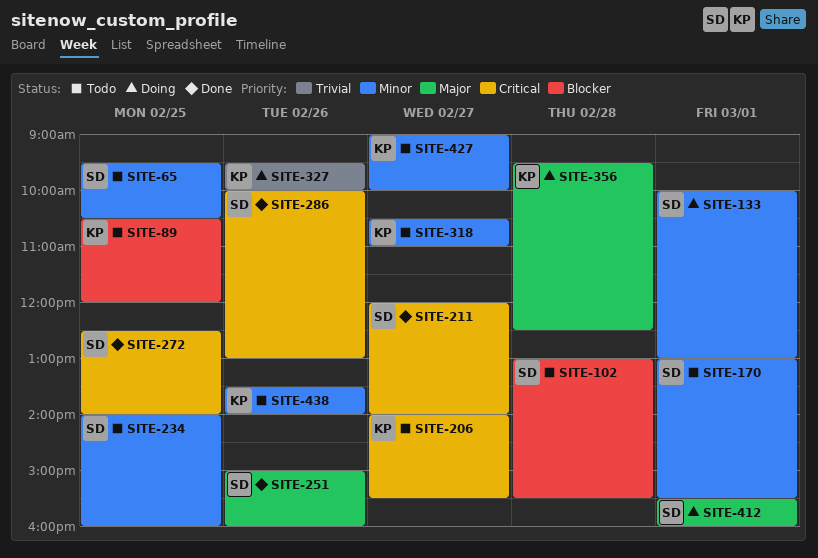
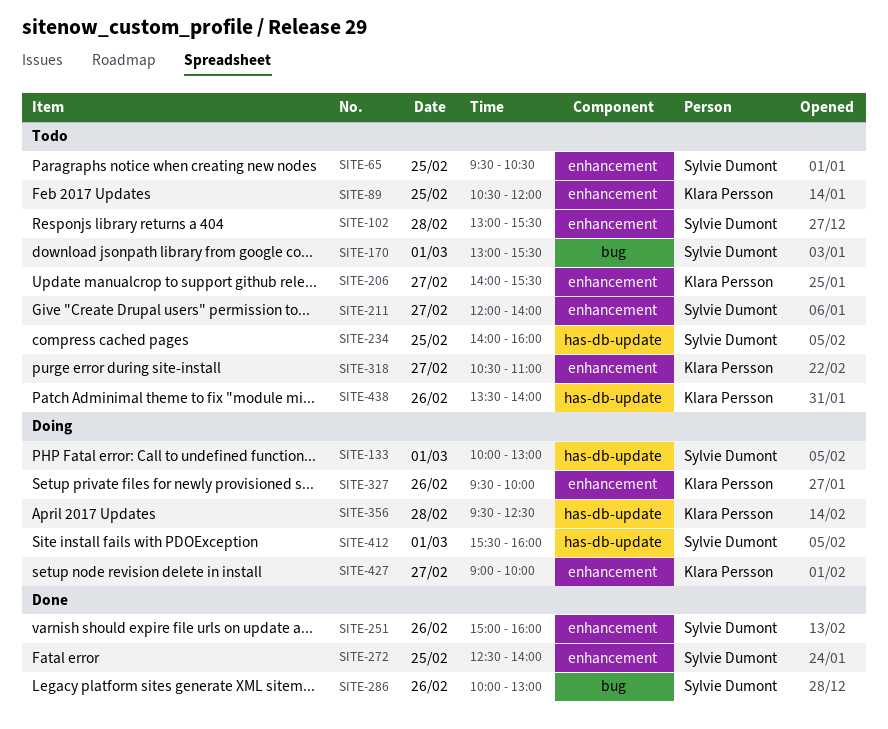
SITE-211, status: Done -> Todo
SITE-427, status: Todo -> Doing

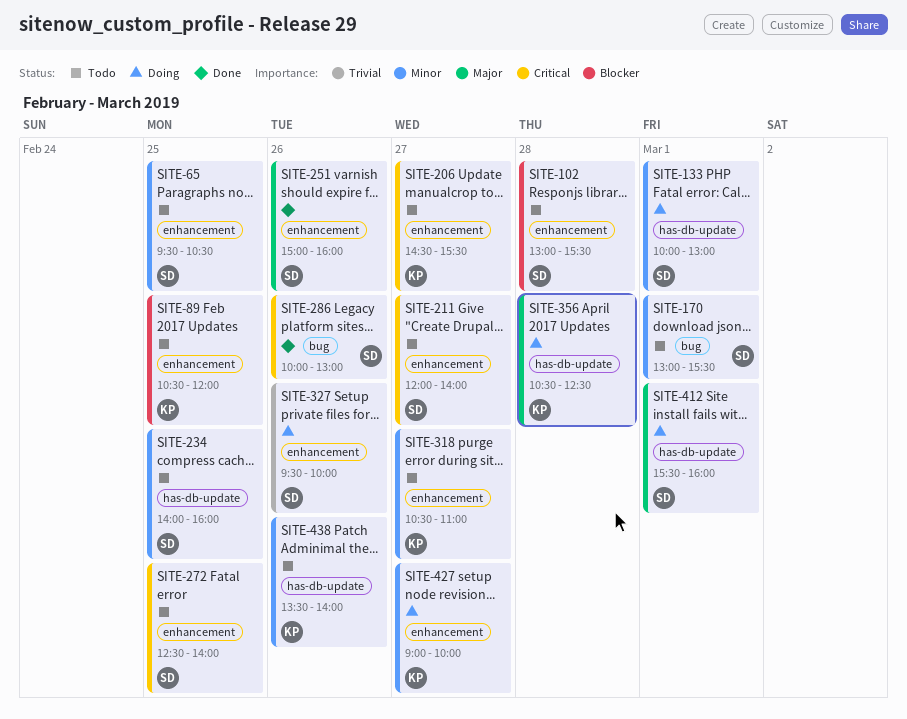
SITE-206, begins: 14:00 -> 14:30
SITE-272, status: Done -> Todo
SITE-327, owner: Klara Persson -> Sylvie Dumont
SITE-356, begins: 09:30 -> 10:30

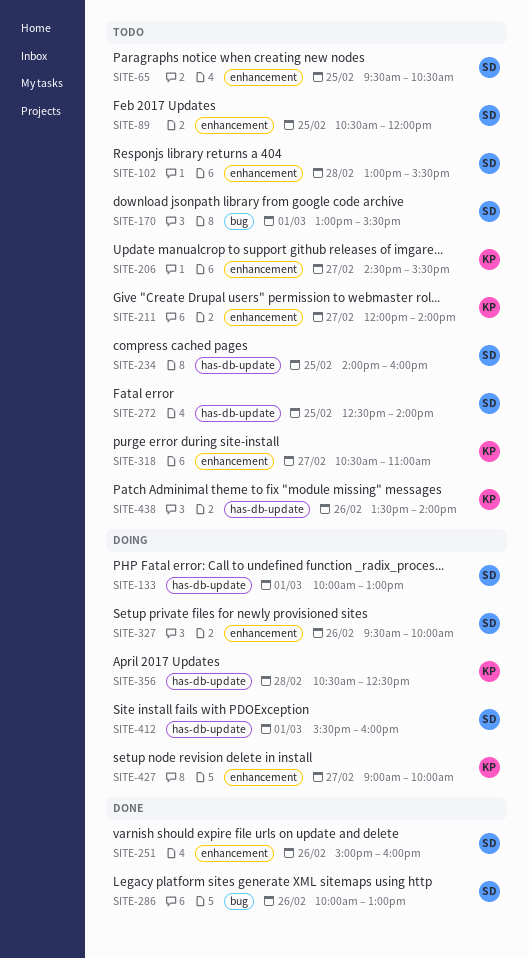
SITE-89, owner: KP -> SD
SITE-211, owner: SD -> KP
SITE-272, label: enhancement -> has-db-update

